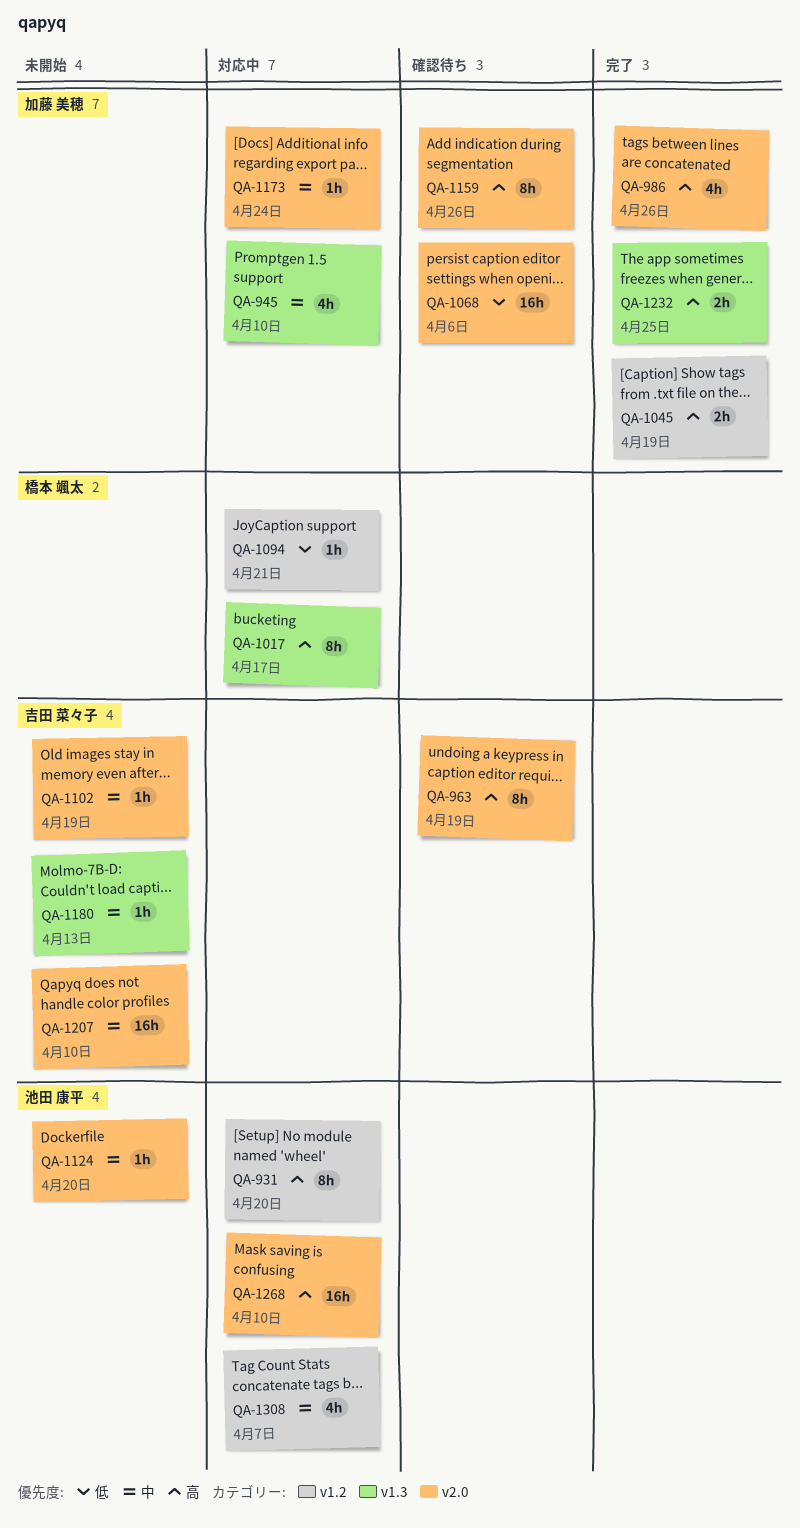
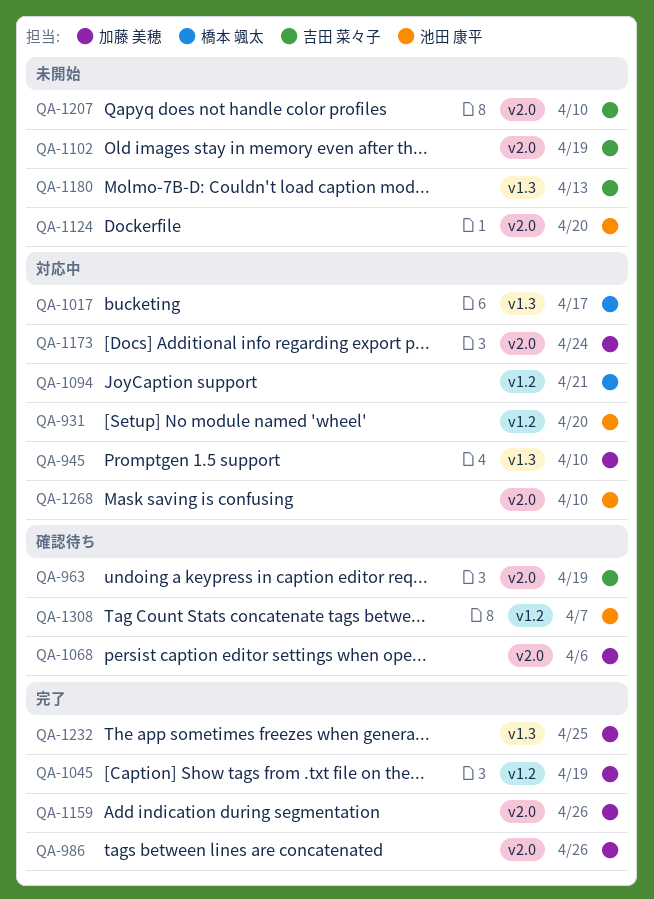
QA-1159, status: 確認待ち -> 完了
QA-1308, status: 対応中 -> 確認待ち

